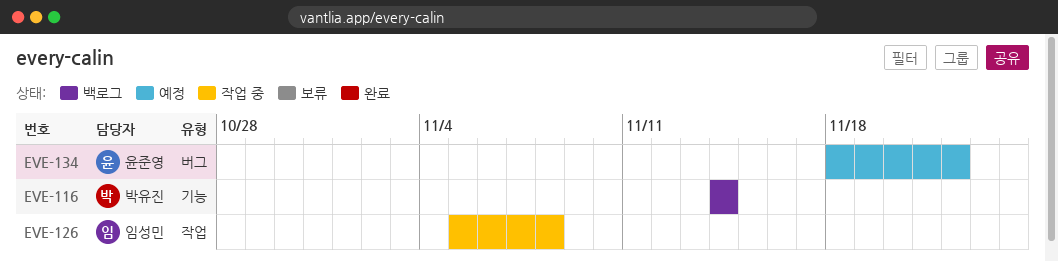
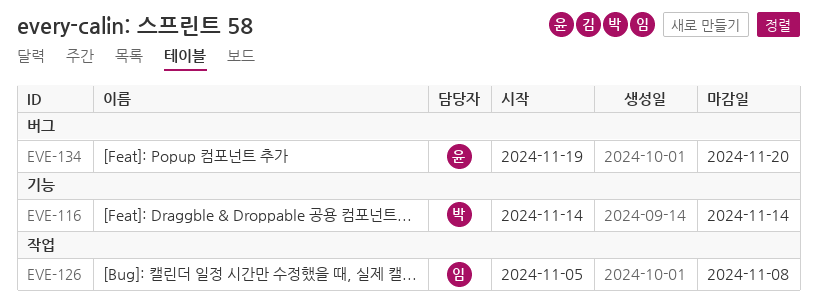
EVE-134, start: Nov 18 -> Nov 19
EVE-134, due: Nov 22 -> Nov 20

